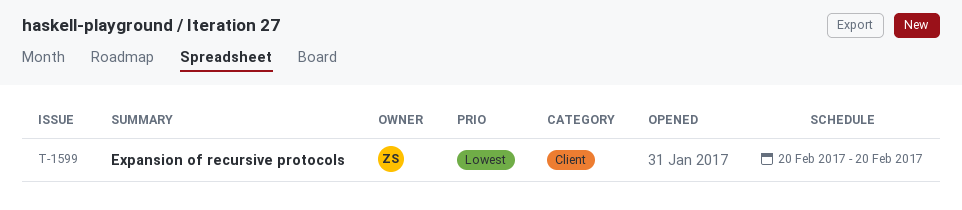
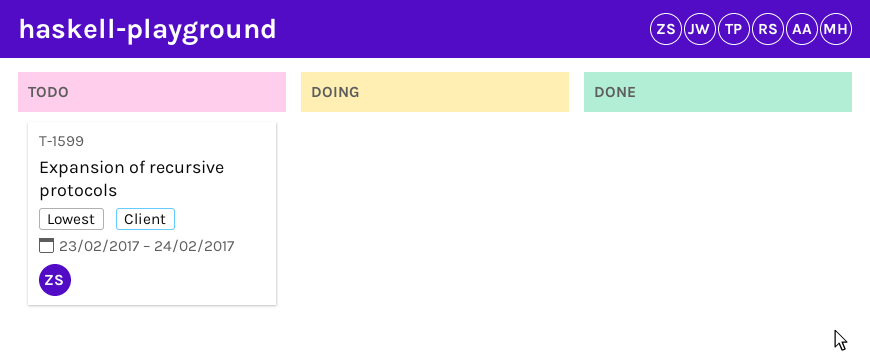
T-1599, start: Feb 20 -> Feb 23
T-1599, due: Feb 20 -> Feb 24

